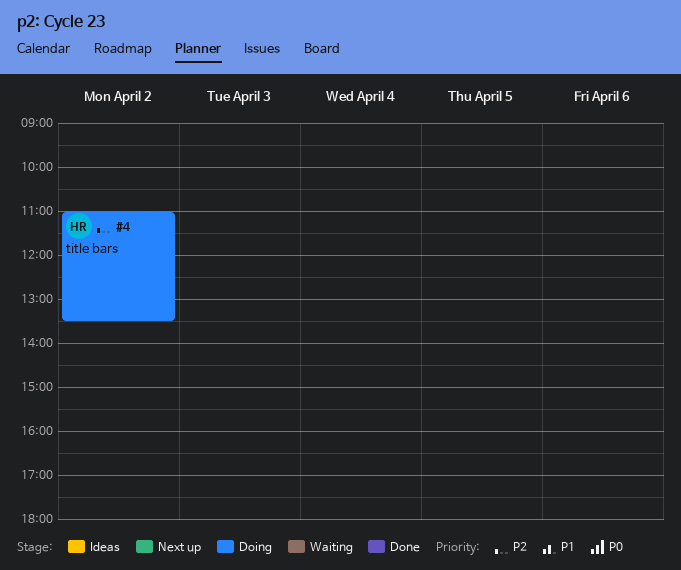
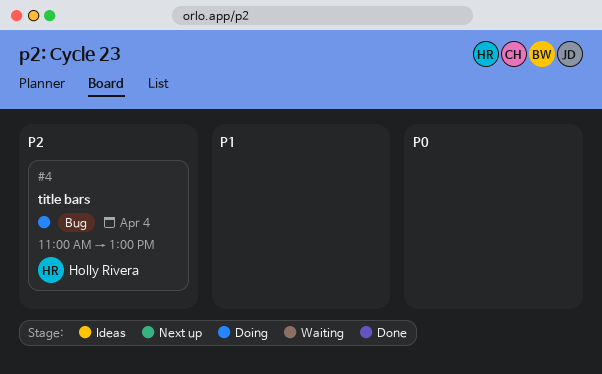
#4, day: Apr 2 -> Apr 4
#4, ends: 13:30 -> 13:00

